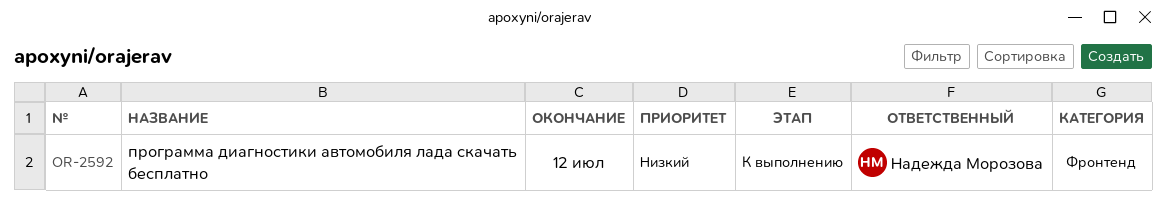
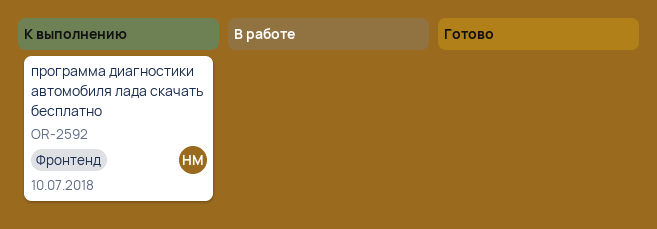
OR-2592, due: Jul 12 -> Jul 10

